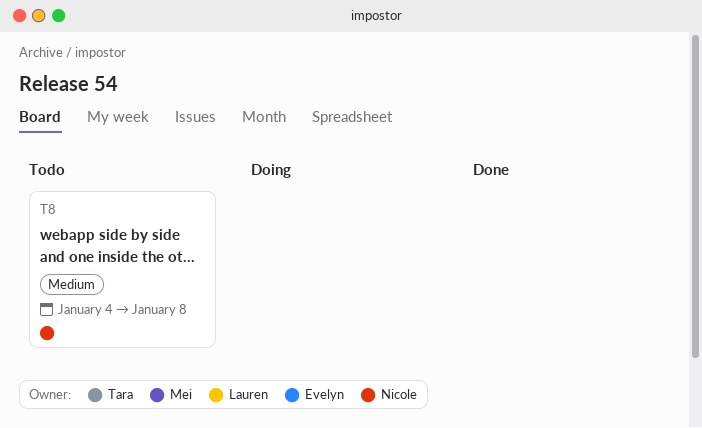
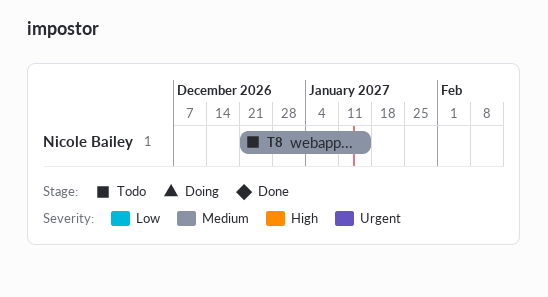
T8, start: Jan 4 -> Dec 21
T8, due: Jan 8 -> Jan 15

